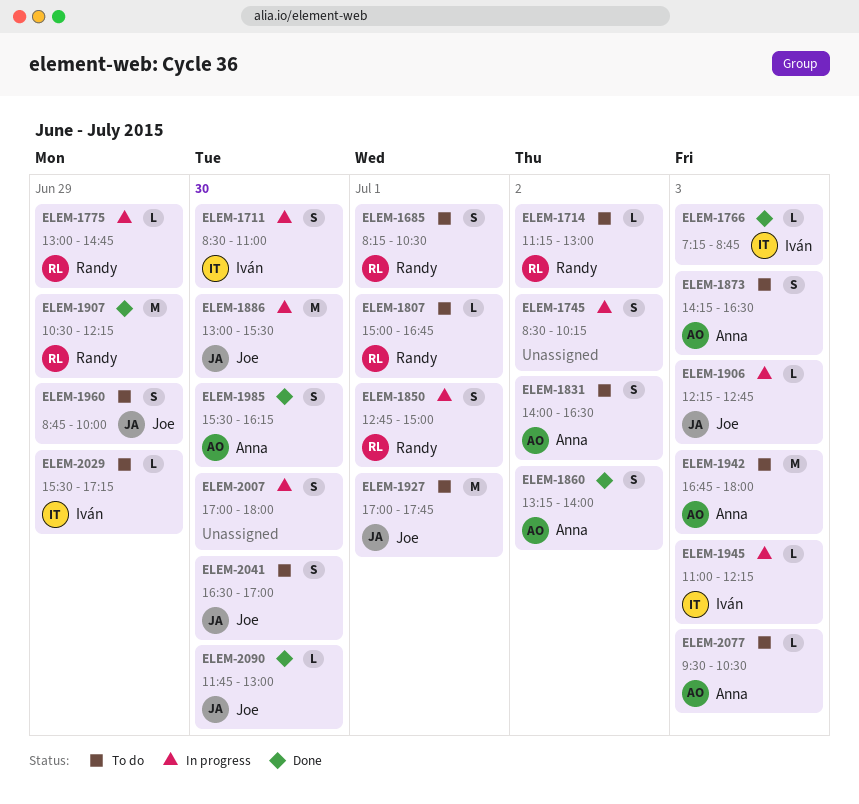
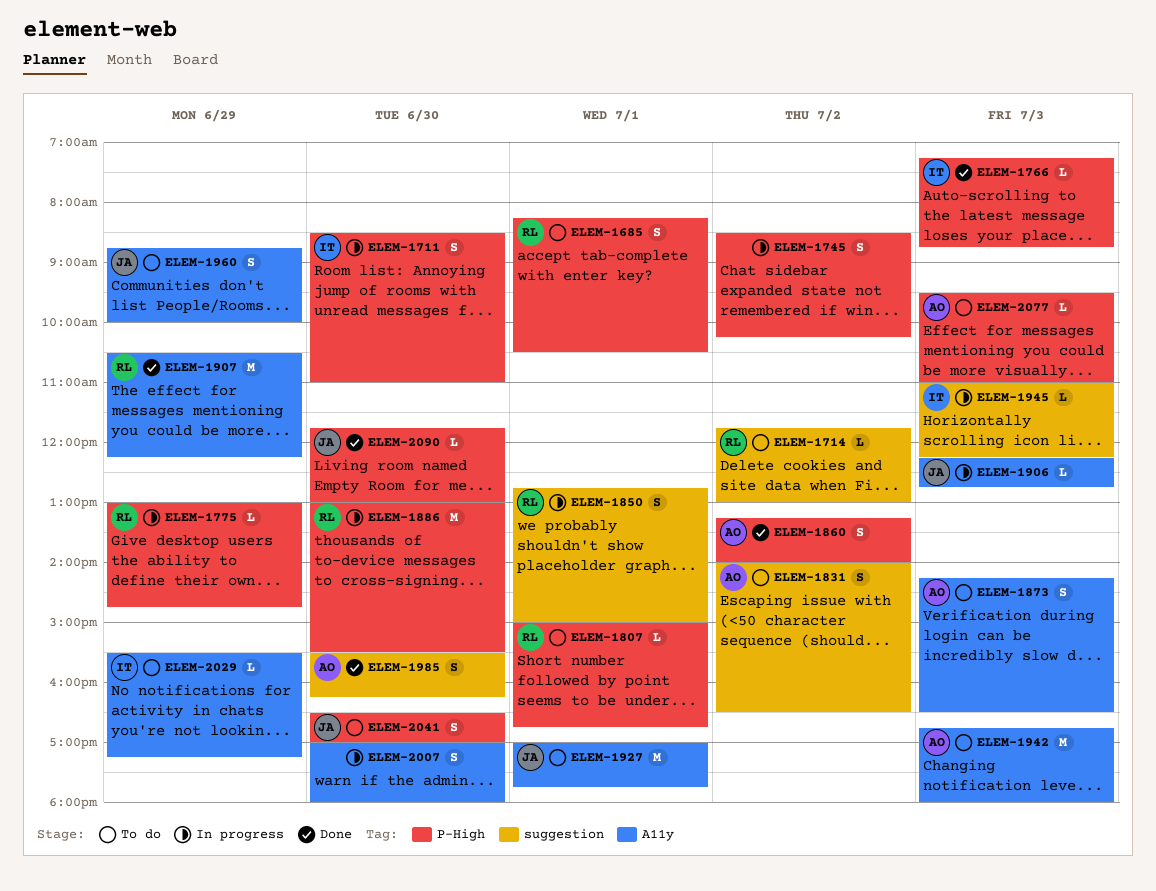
ELEM-1714, begins: 11:15 -> 11:45
ELEM-1886, owner: Joe -> Randy
ELEM-2077, ends: 10:30 -> 11:00

